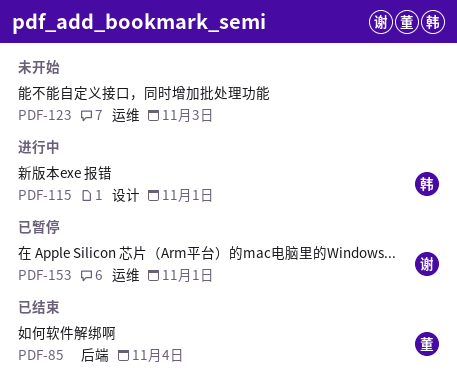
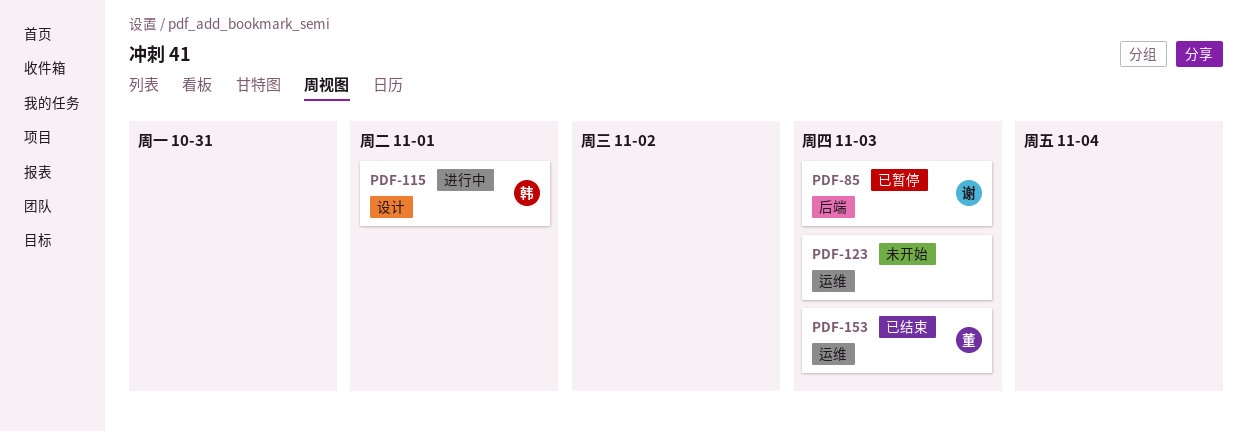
PDF-85, status: 已结束 -> 已暂停
PDF-85, owner: 董 -> 谢
PDF-85, due: Nov 4 -> Nov 3
PDF-153, status: 已暂停 -> 已结束
PDF-153, owner: 谢 -> 董
PDF-153, due: Nov 1 -> Nov 3

